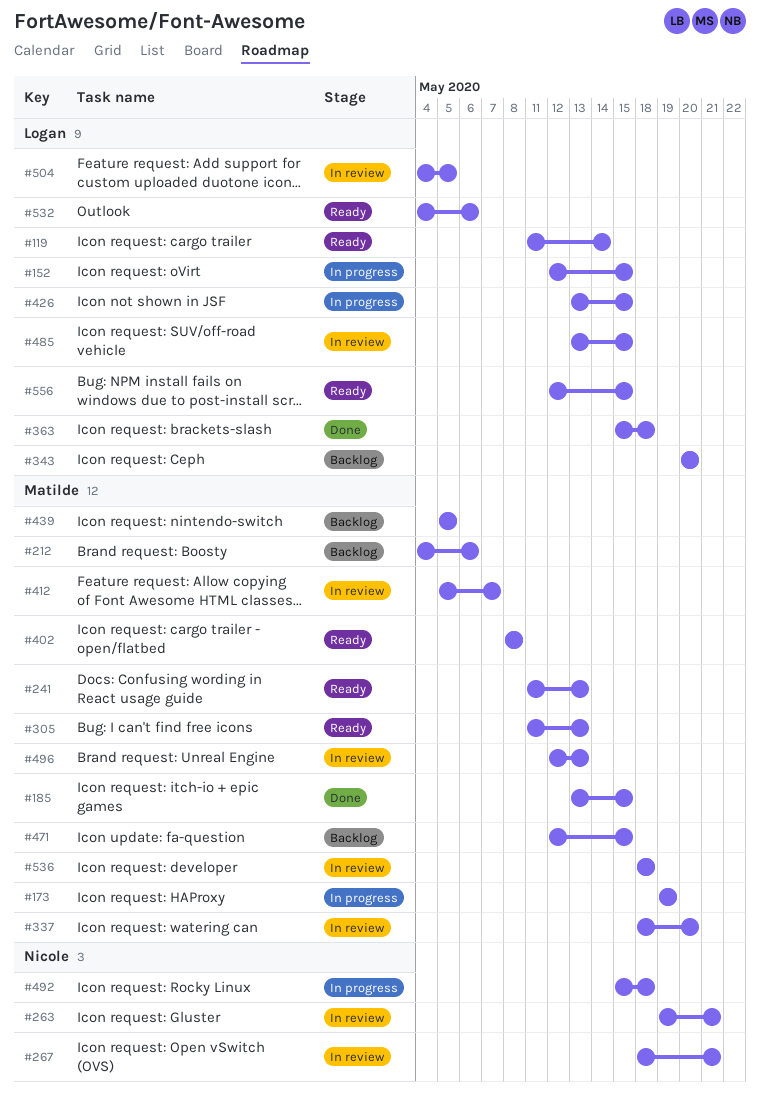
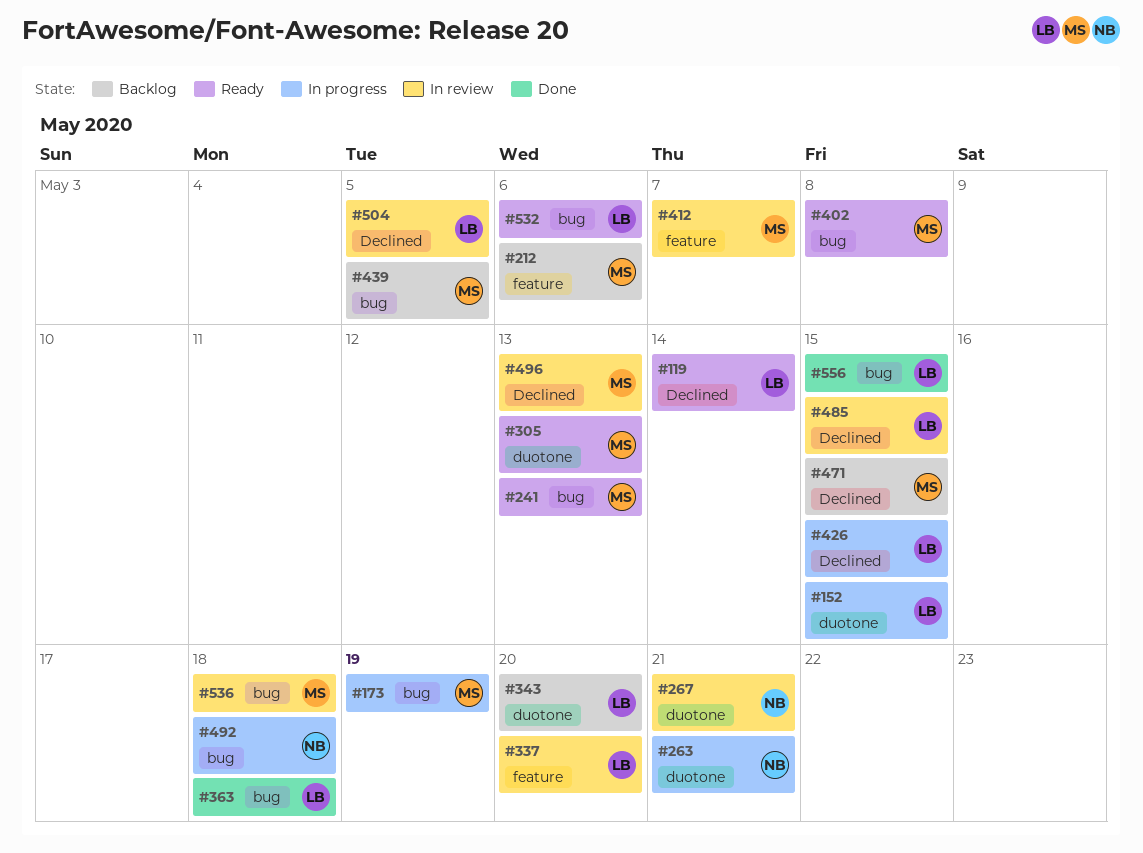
#185: present -> none
#263, status: In review -> In progress
#337, owner: Matilde -> Logan
#556, status: Ready -> Done

